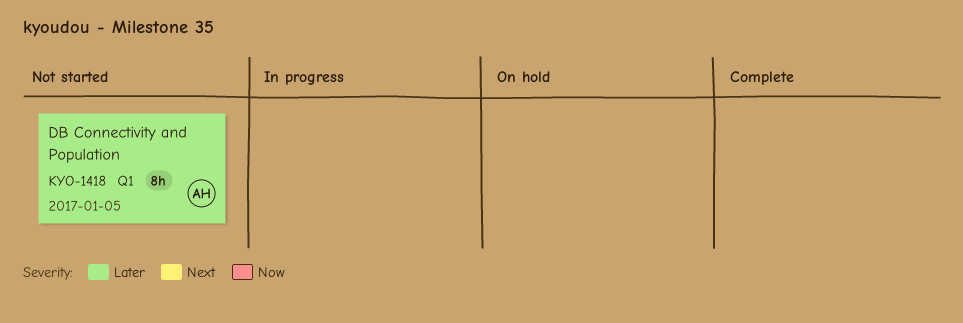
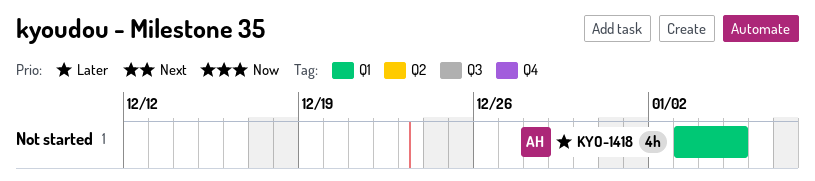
KYO-1418, estimate: 8h -> 4h

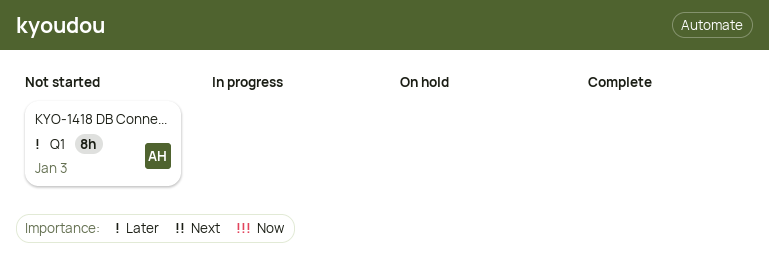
KYO-1418, estimate: 4h -> 8h
KYO-1418, due: Jan 5 -> Jan 3

